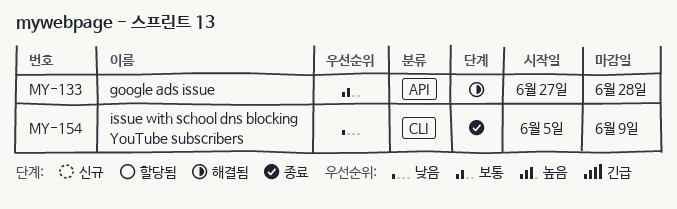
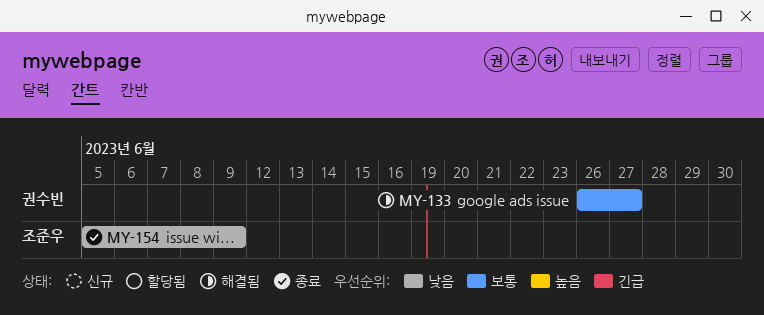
MY-133, start: Jun 27 -> Jun 26
MY-133, due: Jun 28 -> Jun 27

